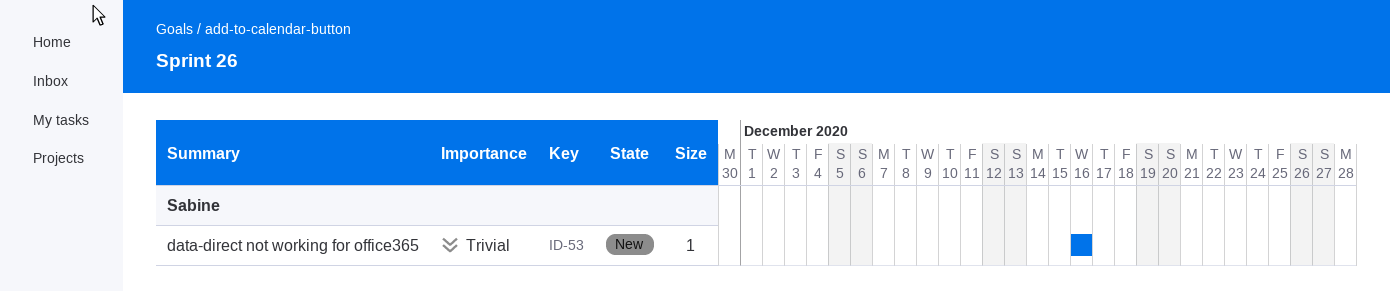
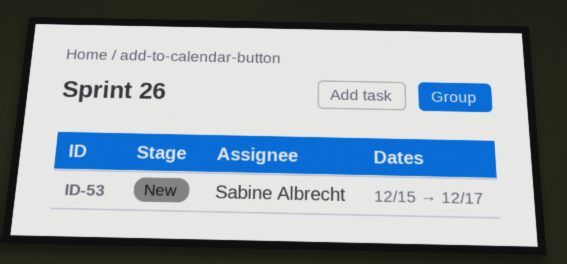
ID-53, start: Dec 16 -> Dec 15
ID-53, due: Dec 16 -> Dec 17

